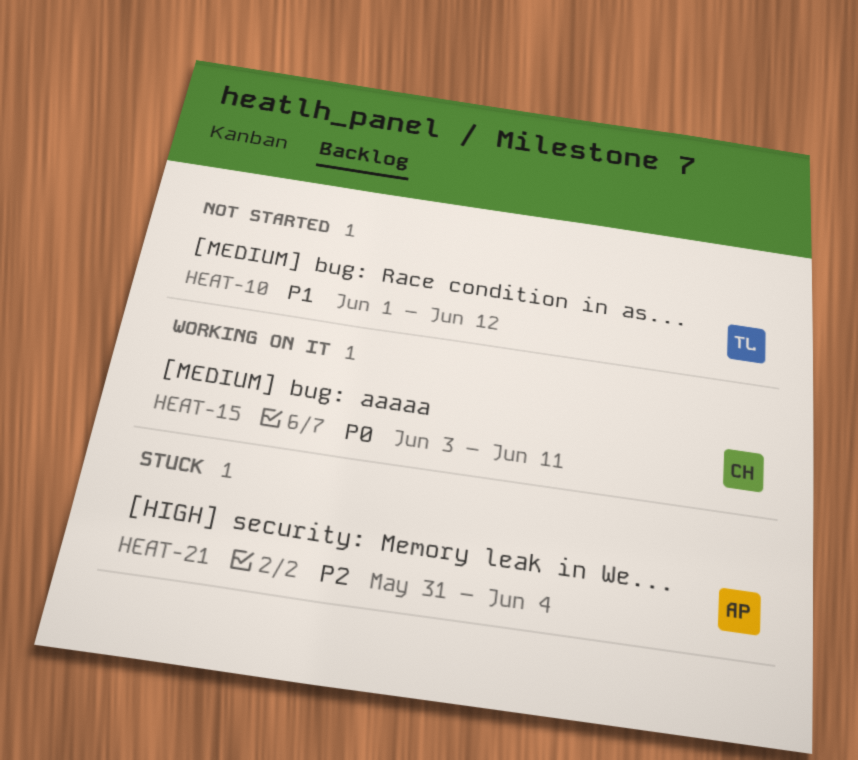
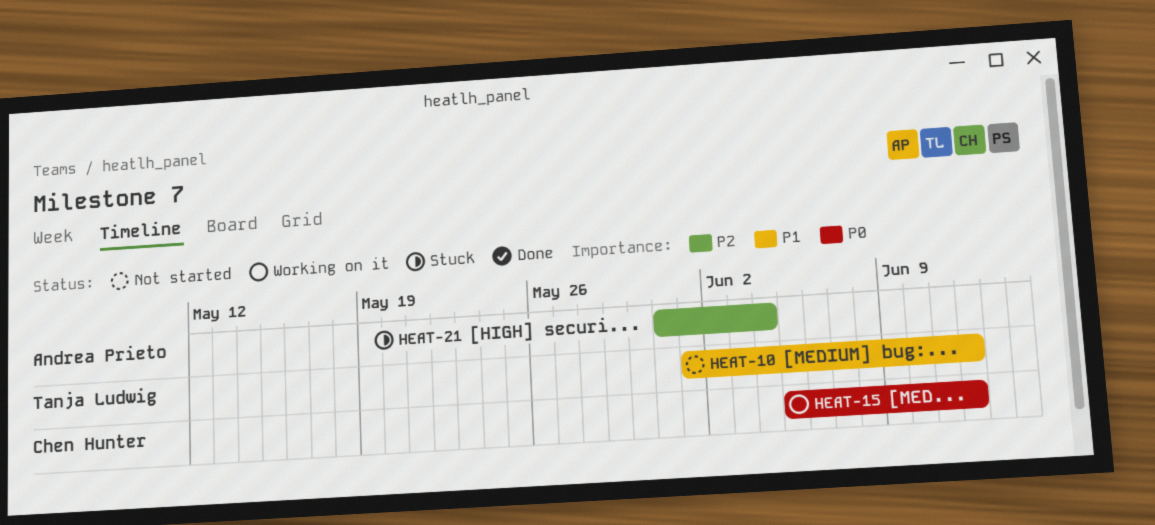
HEAT-15, start: Jun 3 -> Jun 5
HEAT-15, due: Jun 11 -> Jun 12

